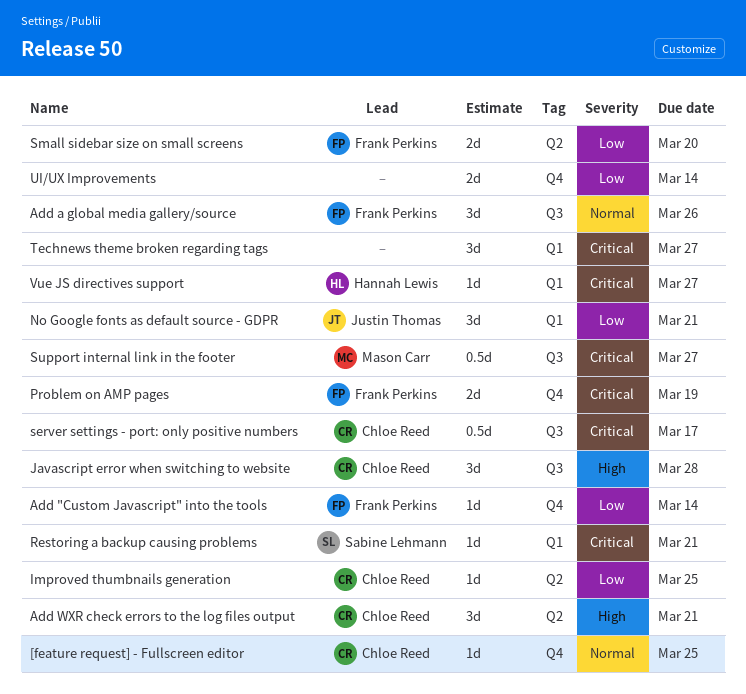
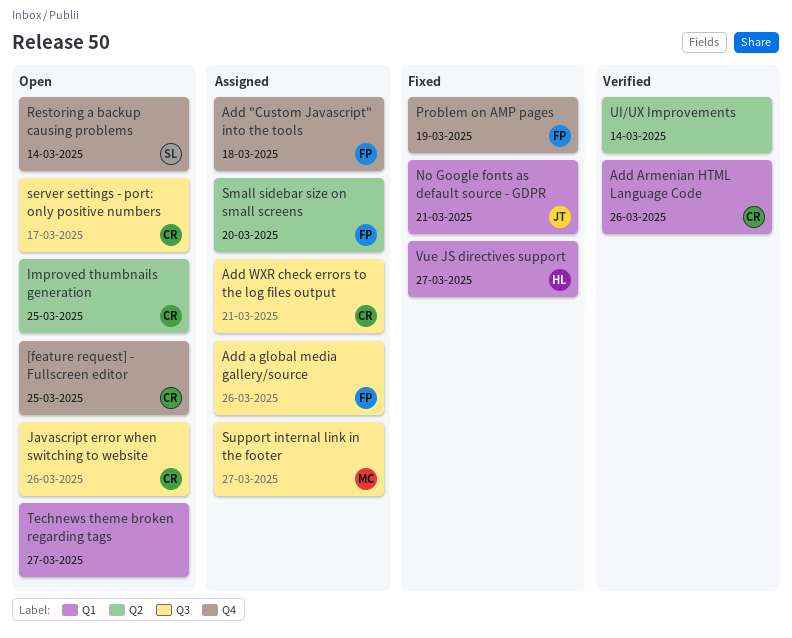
Add "Custom Javascript" into the tools, due: Mar 14 -> Mar 18
Add Armenian HTML Language Code: none -> present
Add WXR check errors to the log files output, label: Q2 -> Q3
Javascript error when switching to website, due: Mar 28 -> Mar 26
Restoring a backup causing problems, label: Q1 -> Q4
Restoring a backup causing problems, due: Mar 21 -> Mar 14
UI/UX Improvements, label: Q4 -> Q2

